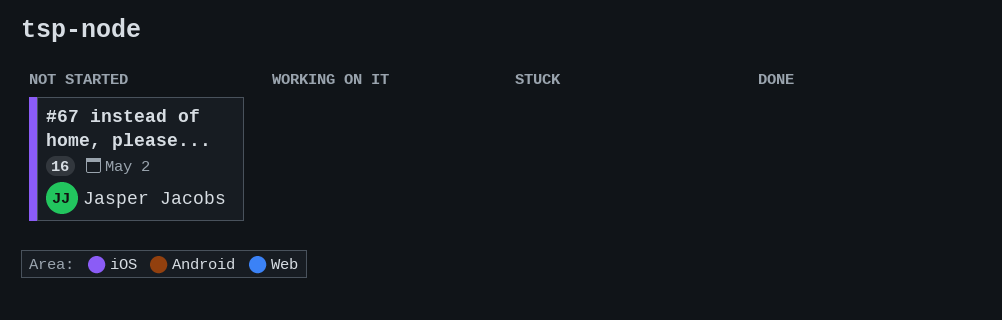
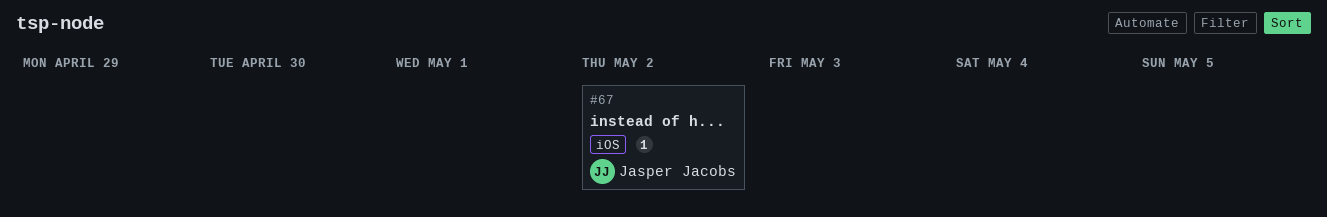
#67, estimate: 16 -> 1

